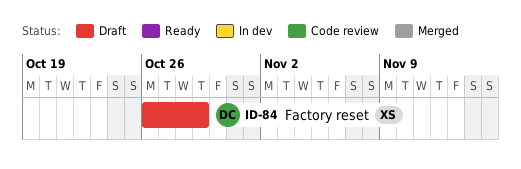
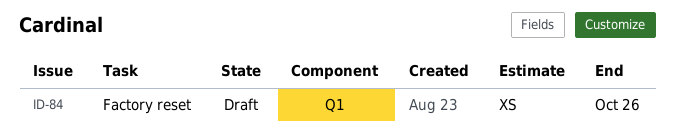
ID-84, due: Oct 29 -> Oct 26

